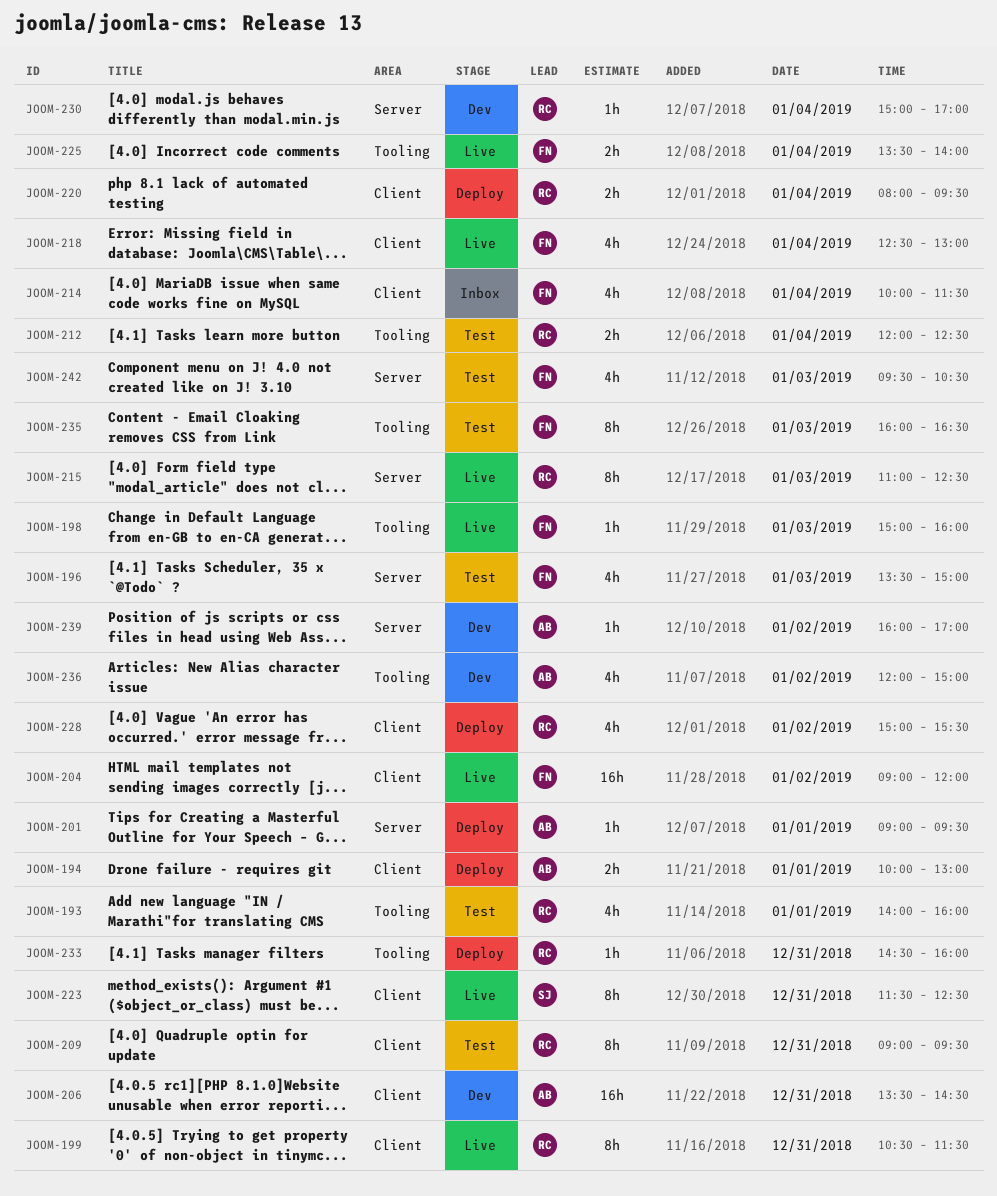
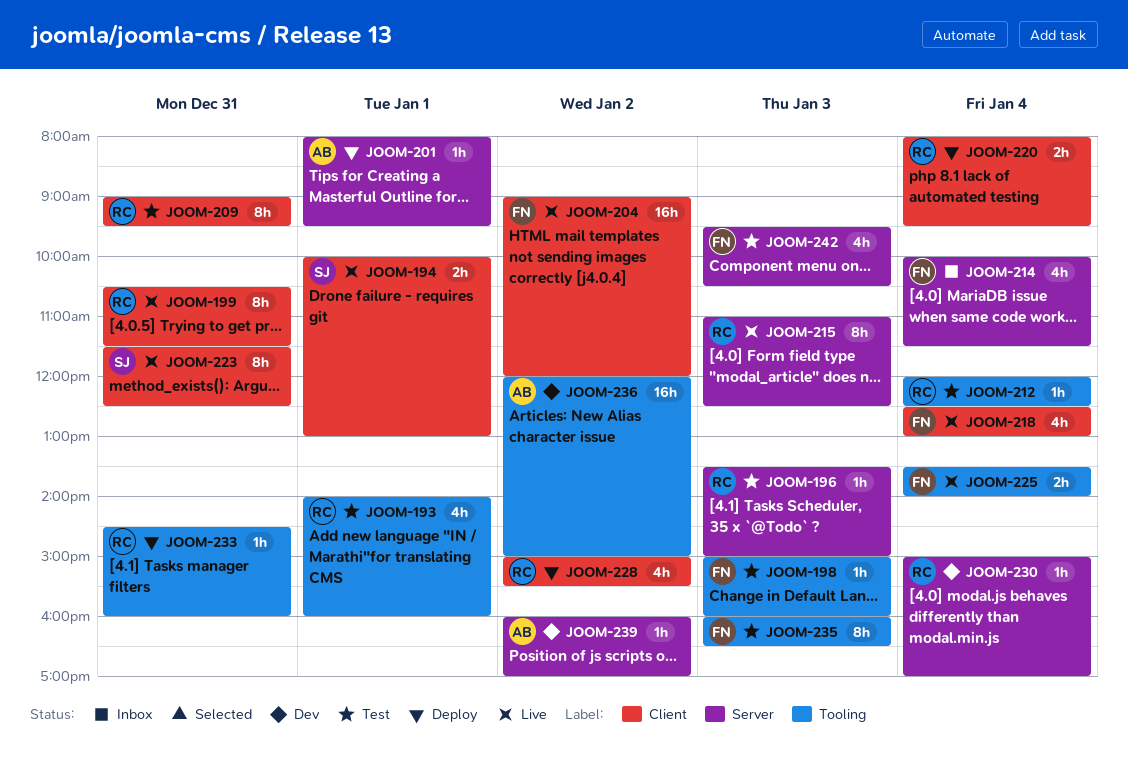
JOOM-194, status: Deploy -> Live
JOOM-194, owner: AB -> SJ
JOOM-196, owner: FN -> RC
JOOM-196, estimate: 4h -> 1h
JOOM-198, status: Live -> Test
JOOM-201, begins: 09:00 -> 08:00
JOOM-206: present -> none
JOOM-212, estimate: 2h -> 1h
JOOM-214, label: Client -> Server
JOOM-236, estimate: 4h -> 16h

